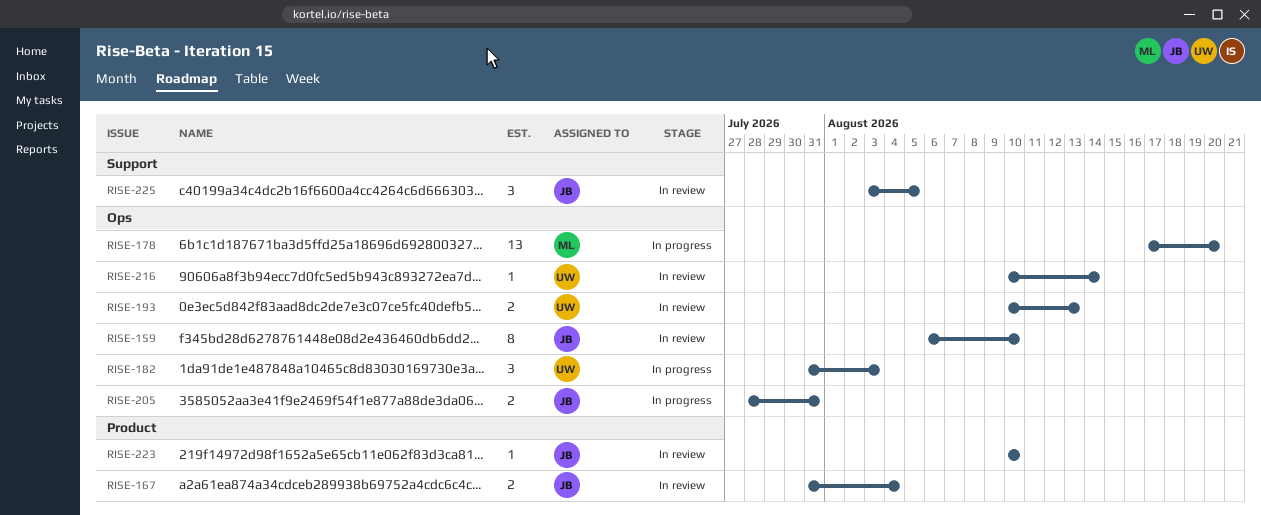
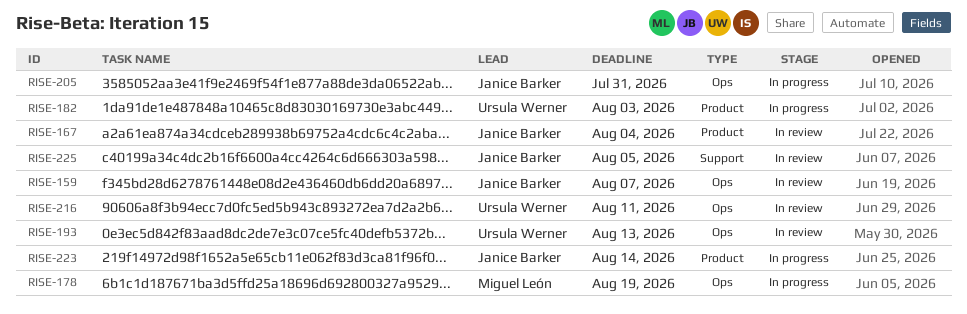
RISE-159, due: Aug 10 -> Aug 7
RISE-178, due: Aug 20 -> Aug 19
RISE-182, label: Ops -> Product
RISE-216, due: Aug 14 -> Aug 11
RISE-223, status: In review -> In progress
RISE-223, due: Aug 10 -> Aug 14

